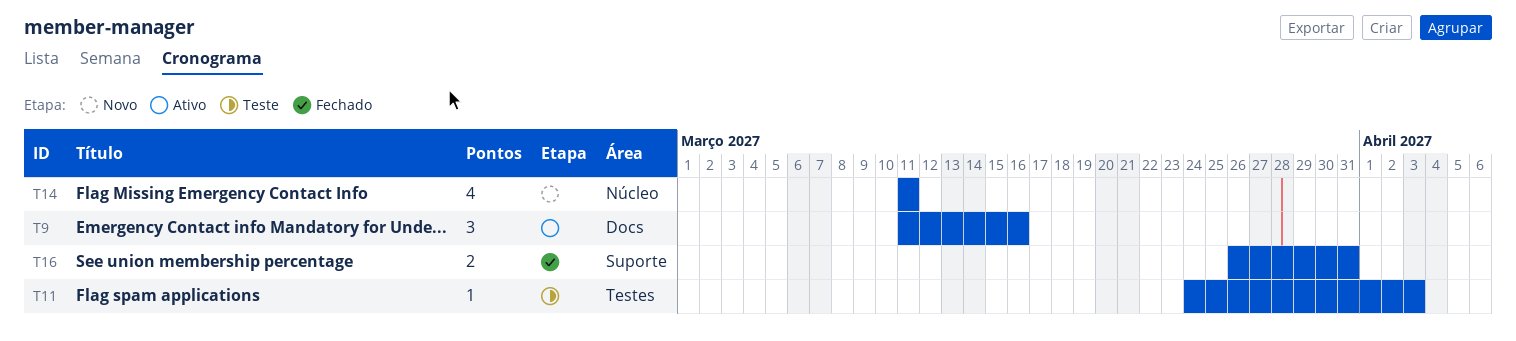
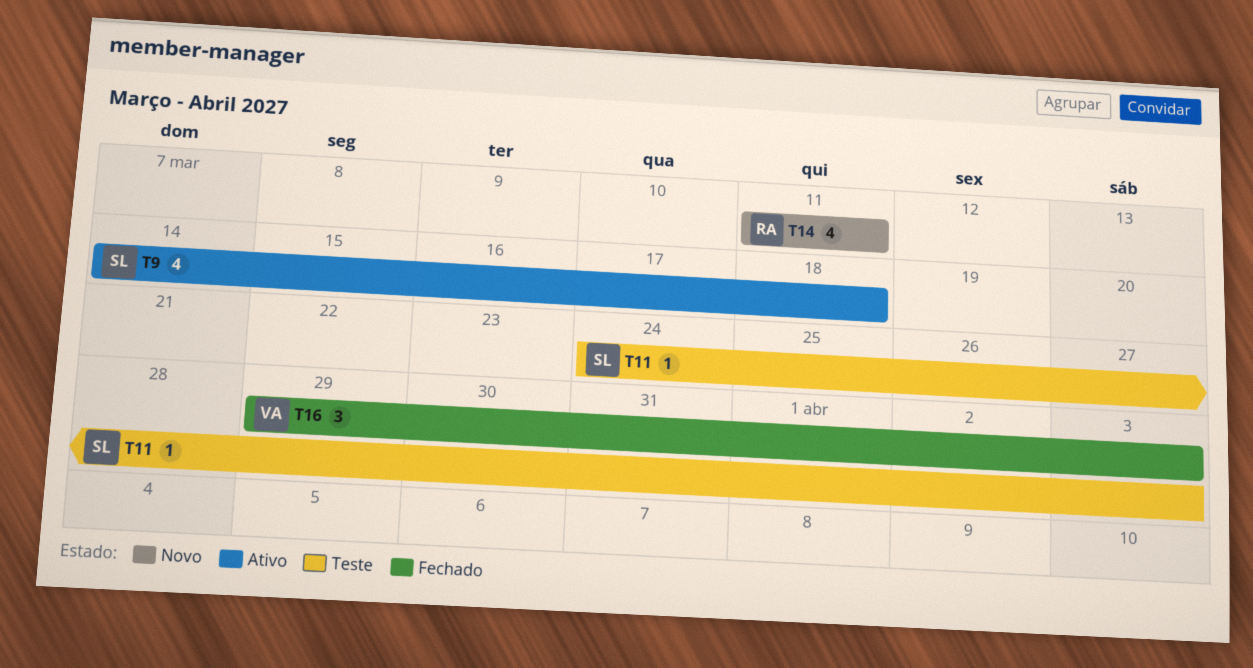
T9, estimate: 3 -> 4
T9, start: Mar 11 -> Mar 14
T9, due: Mar 16 -> Mar 18
T16, estimate: 2 -> 3
T16, start: Mar 26 -> Mar 29
T16, due: Mar 31 -> Apr 3

